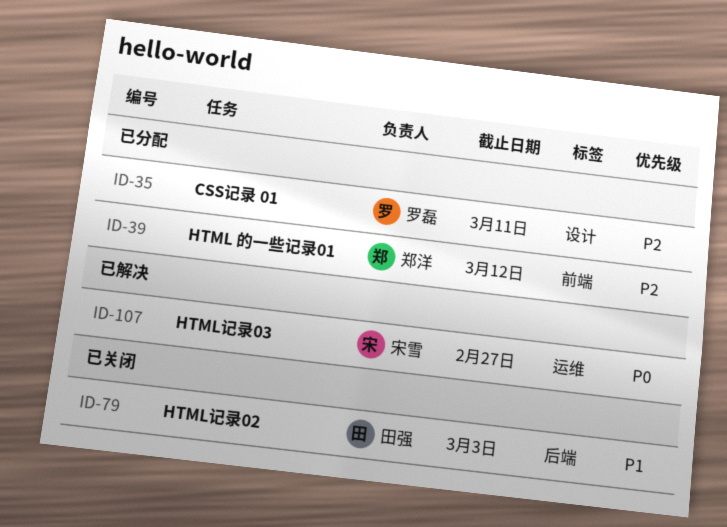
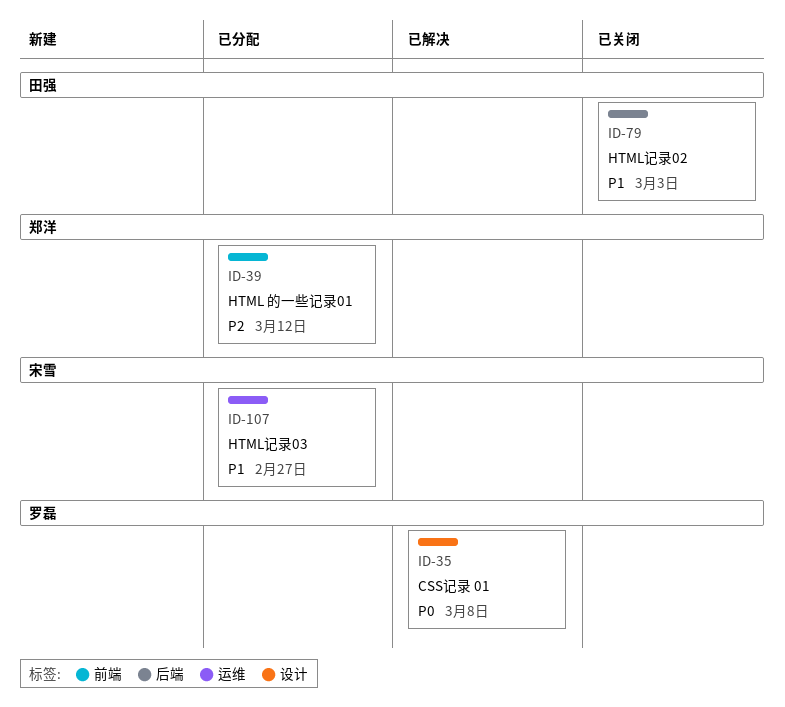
ID-35, status: 已分配 -> 已解决
ID-35, priority: P2 -> P0
ID-35, due: Mar 11 -> Mar 8
ID-107, status: 已解决 -> 已分配
ID-107, priority: P0 -> P1

